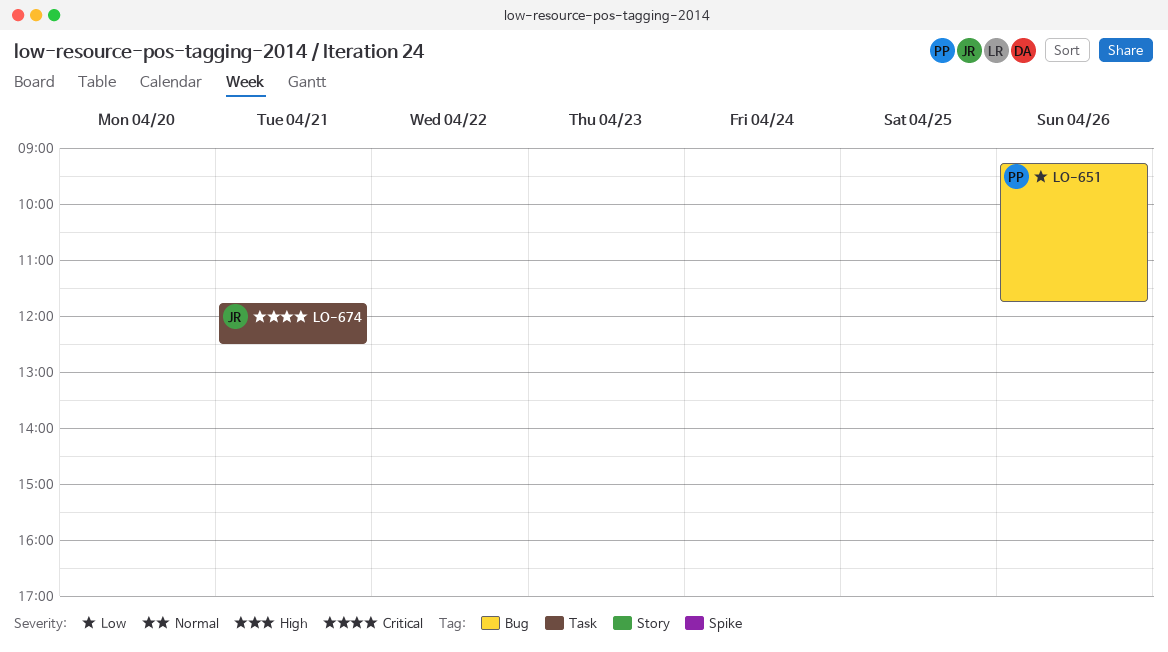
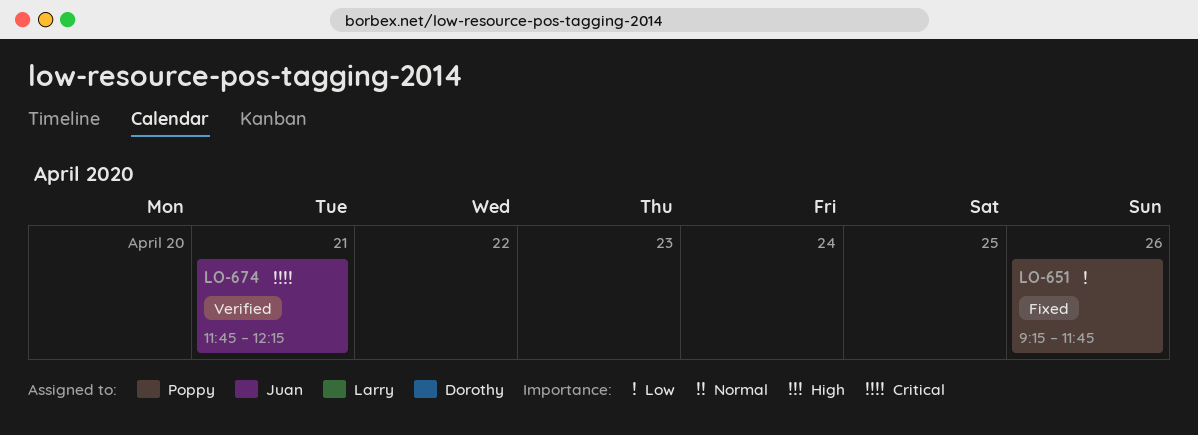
LO-674, ends: 12:30 -> 12:15

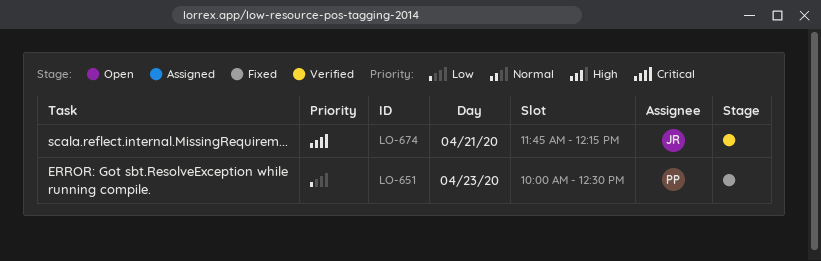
LO-651, day: Apr 26 -> Apr 23
LO-651, begins: 09:15 -> 10:00
LO-651, ends: 11:45 -> 12:30

